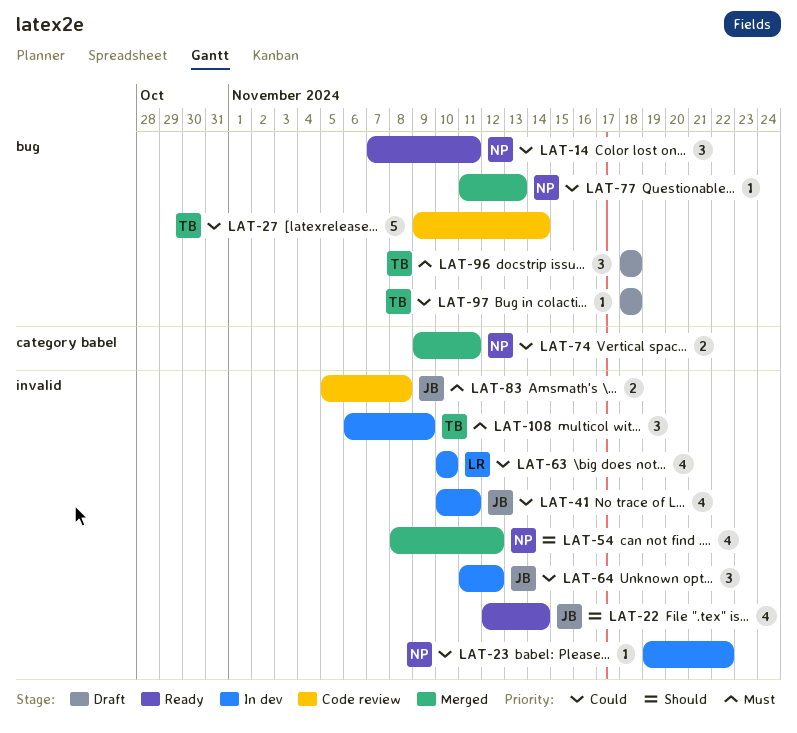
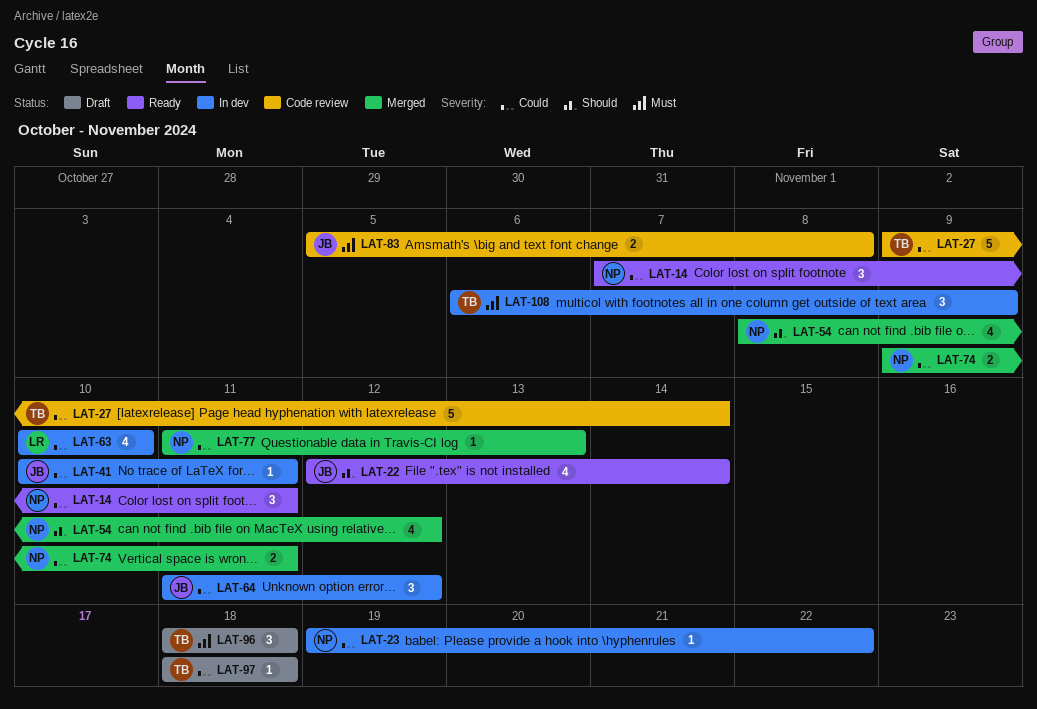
LAT-41, estimate: 4 -> 1

